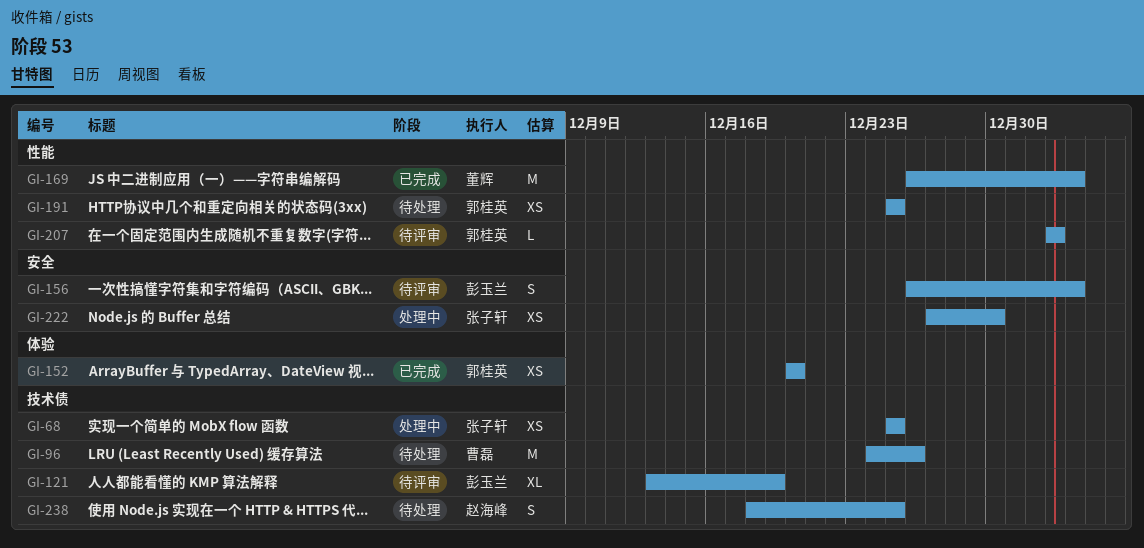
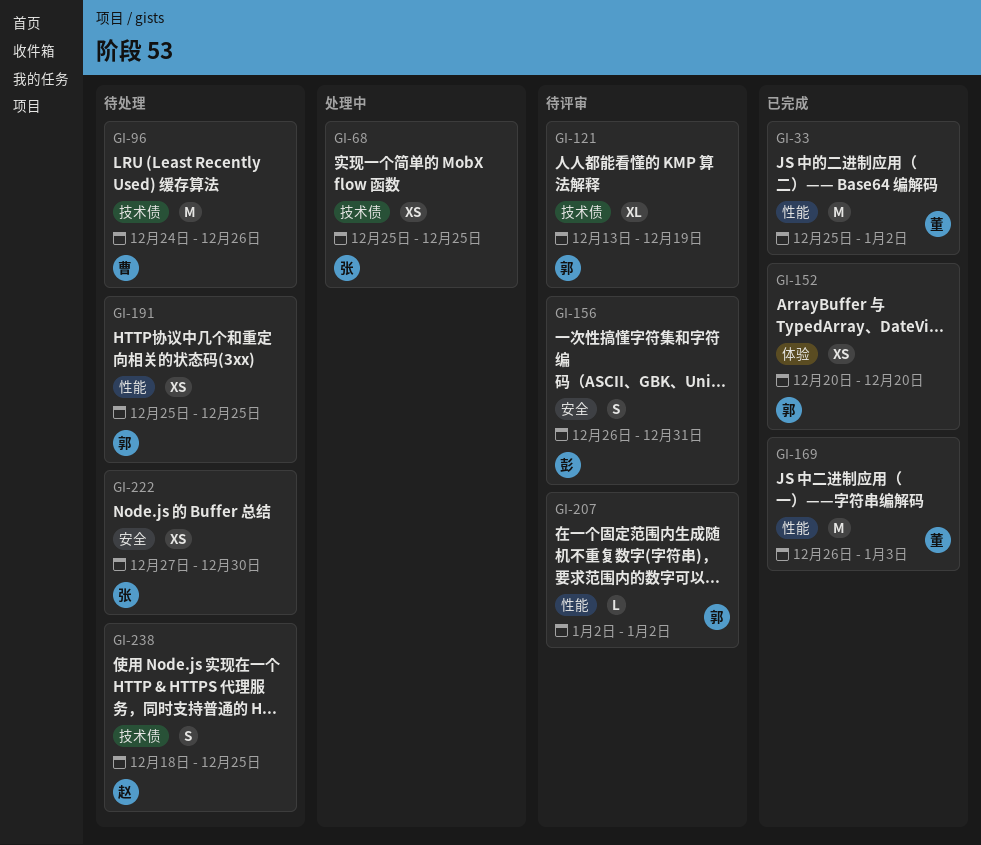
GI-33: none -> present
GI-121, owner: 彭玉兰 -> 郭桂英
GI-156, due: Jan 3 -> Dec 31
GI-222, status: 处理中 -> 待处理

